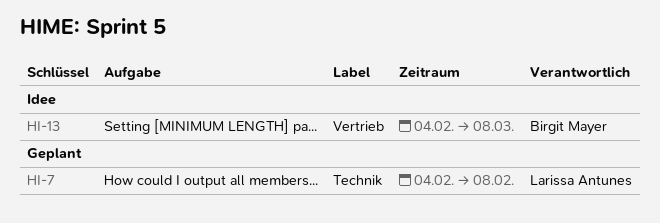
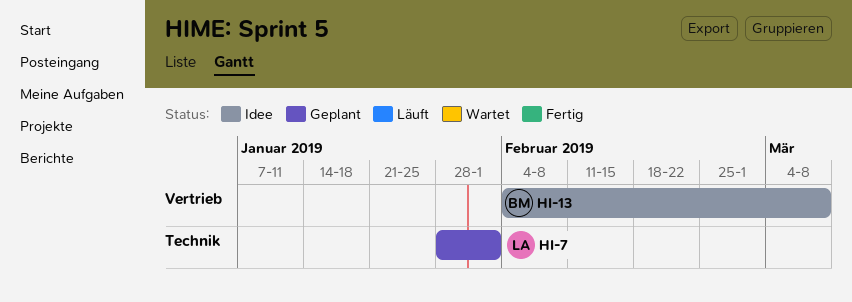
HI-7, start: Feb 4 -> Jan 28
HI-7, due: Feb 8 -> Feb 1

